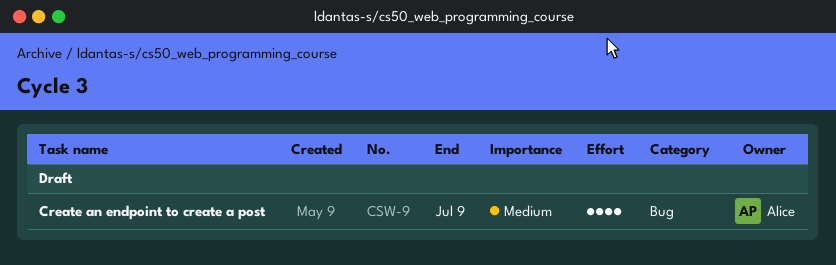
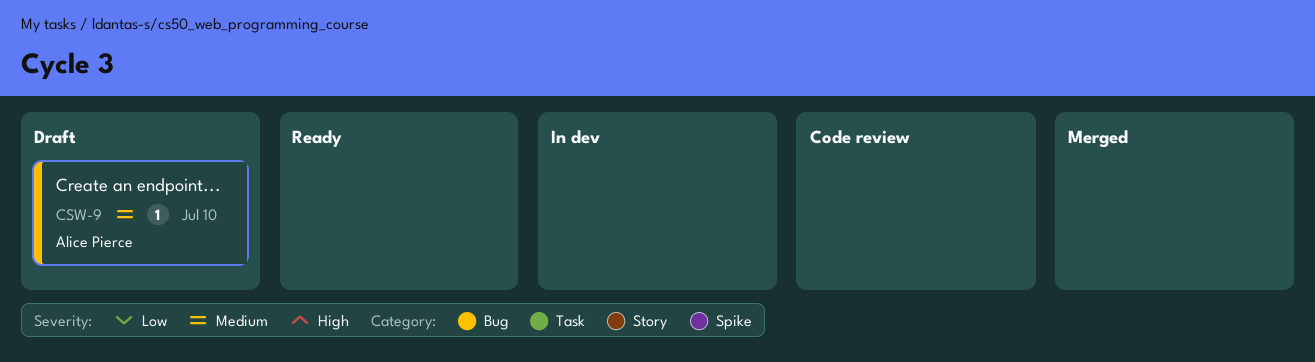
CSW-9, estimate: 4 -> 1
CSW-9, due: Jul 9 -> Jul 10

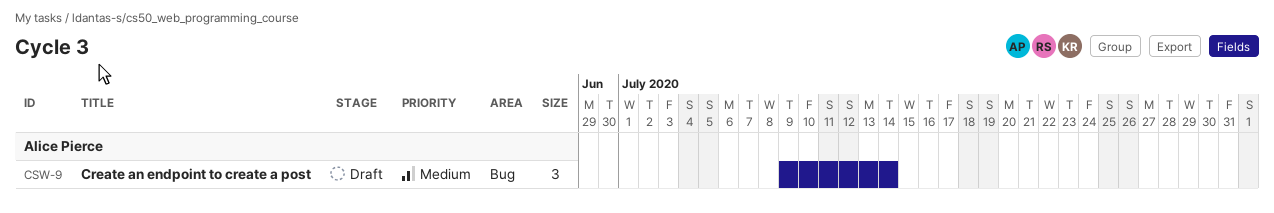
CSW-9, estimate: 1 -> 3
CSW-9, due: Jul 10 -> Jul 14

